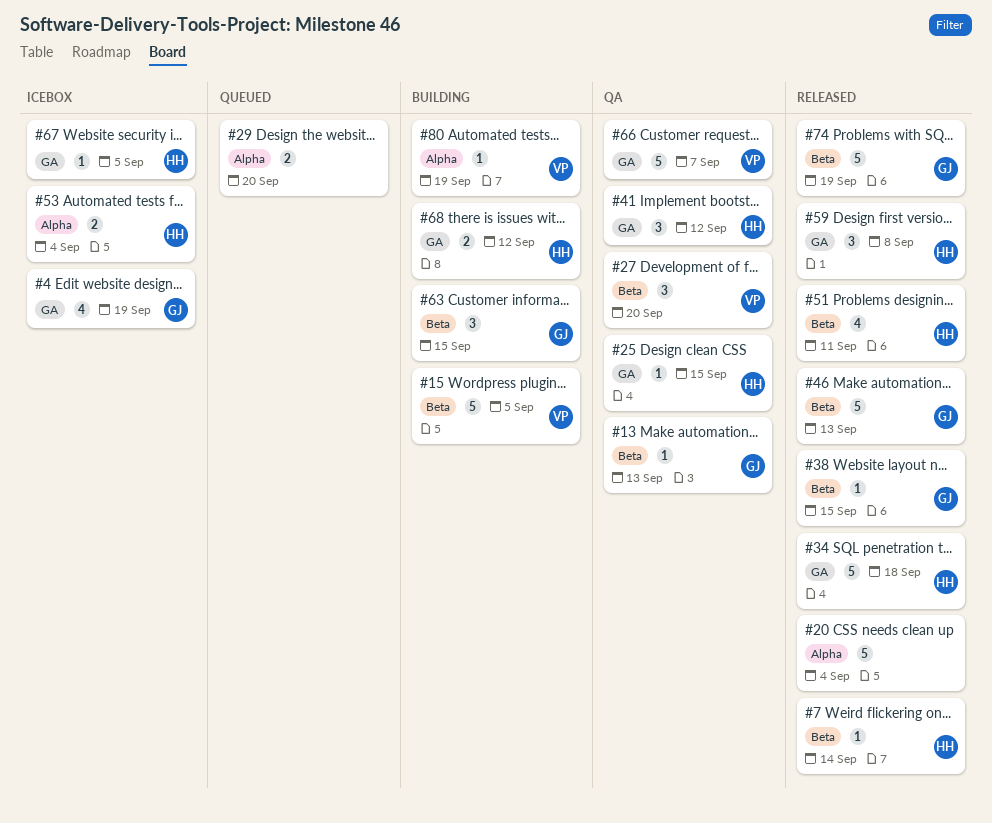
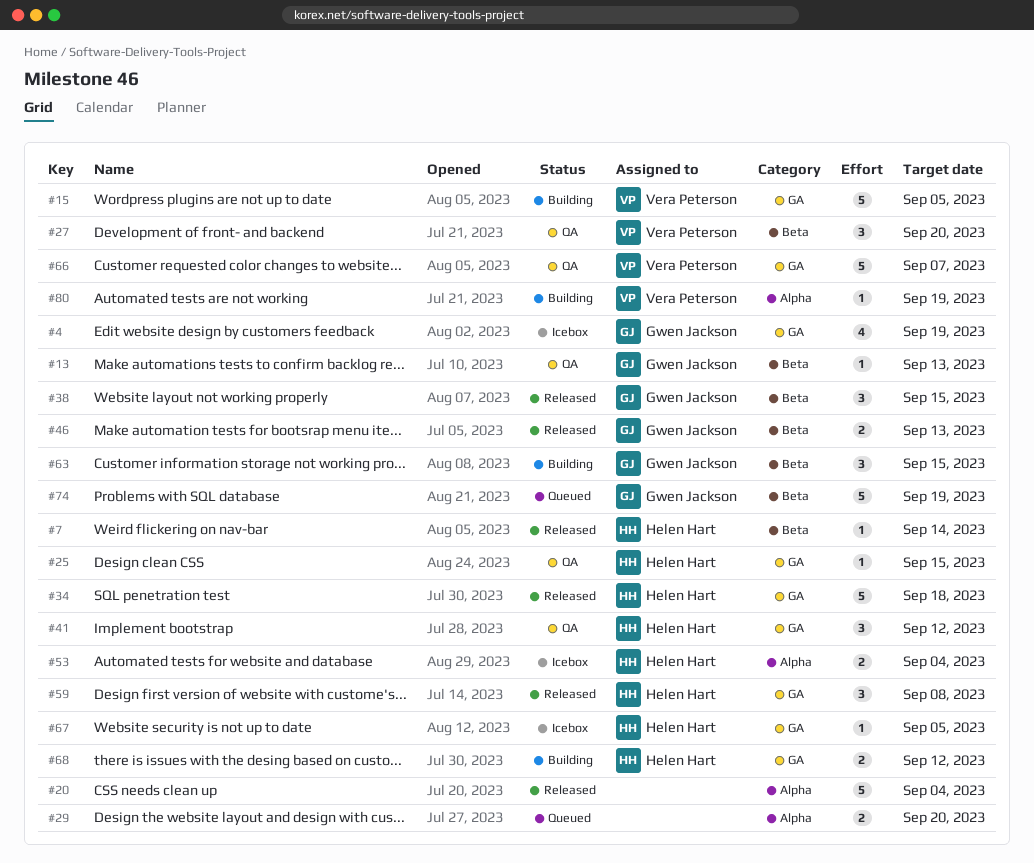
#15, label: Beta -> GA
#38, estimate: 1 -> 3
#46, estimate: 5 -> 2
#51: present -> none
#74, status: Released -> Queued

